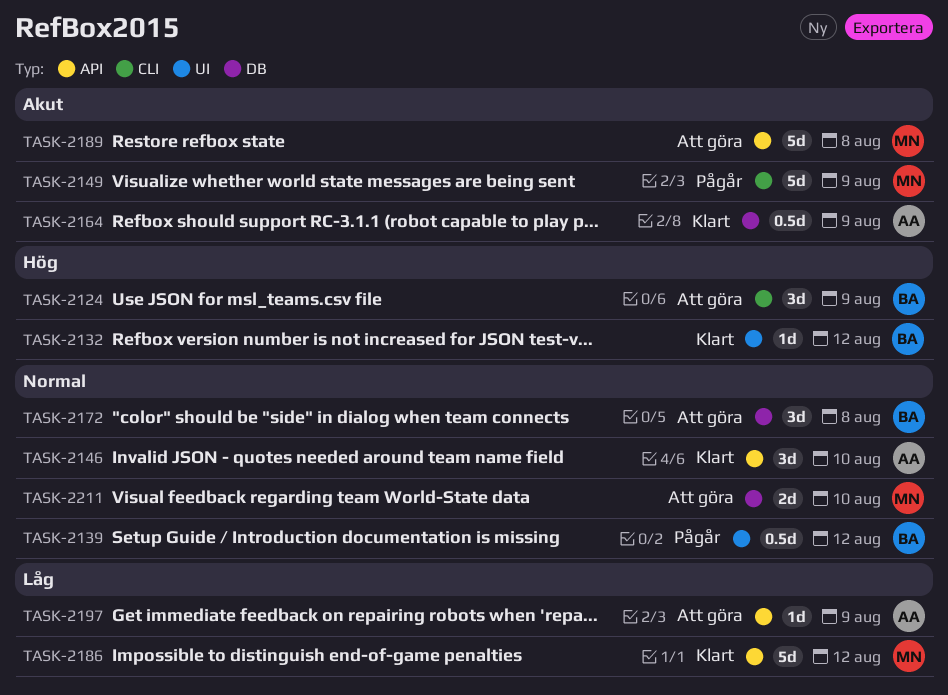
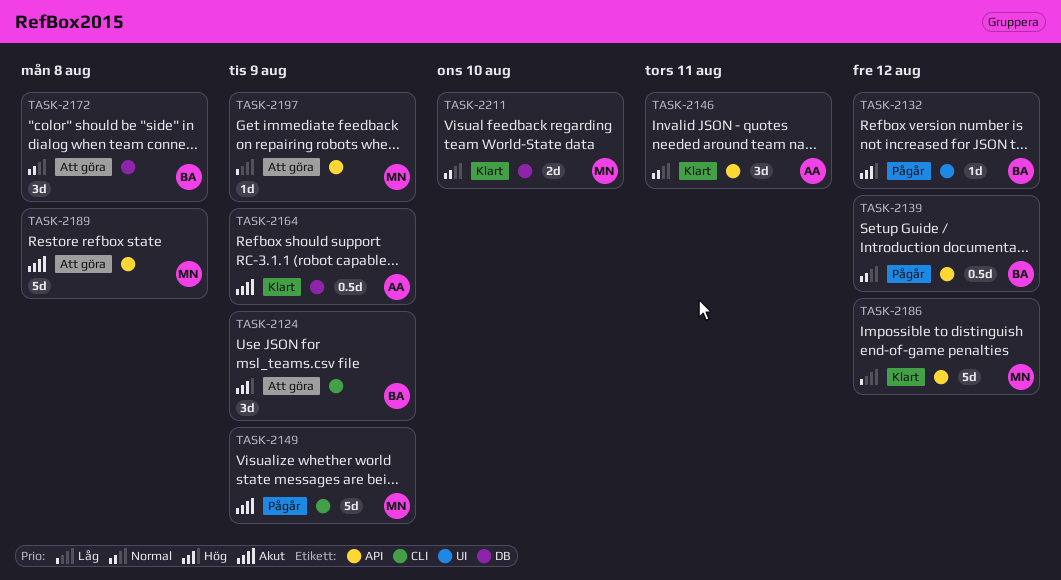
TASK-2132, status: Klart -> Pågår
TASK-2139, label: UI -> API
TASK-2146, due: Aug 10 -> Aug 11
TASK-2197, owner: AA -> MN
TASK-2211, status: Att göra -> Klart

